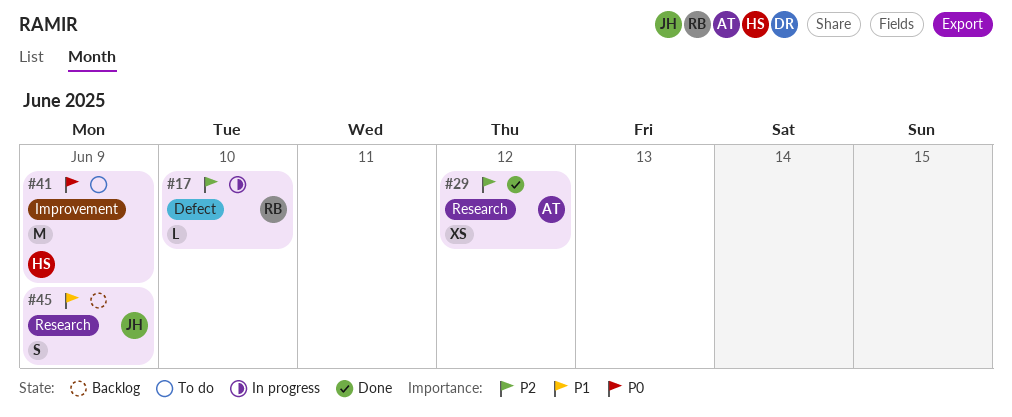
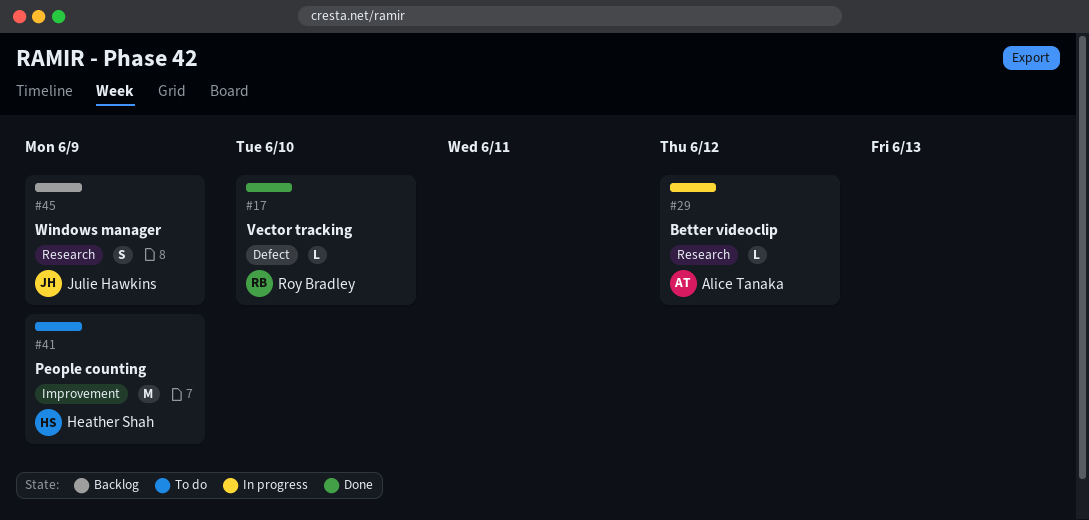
#17, status: In progress -> Done
#29, status: Done -> In progress
#29, estimate: XS -> L

